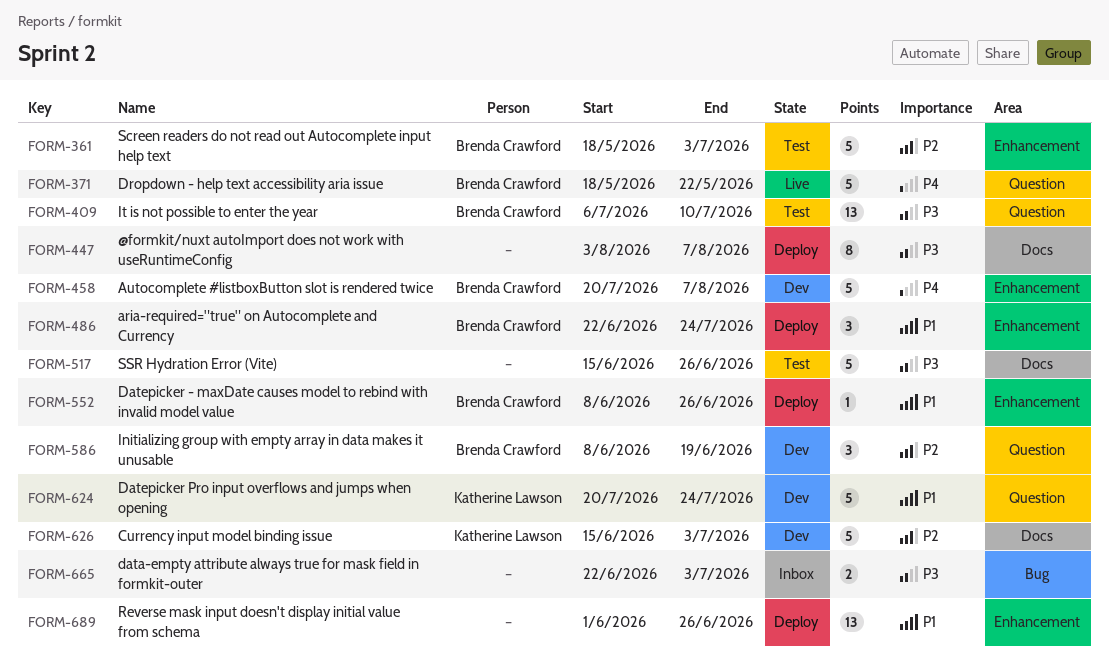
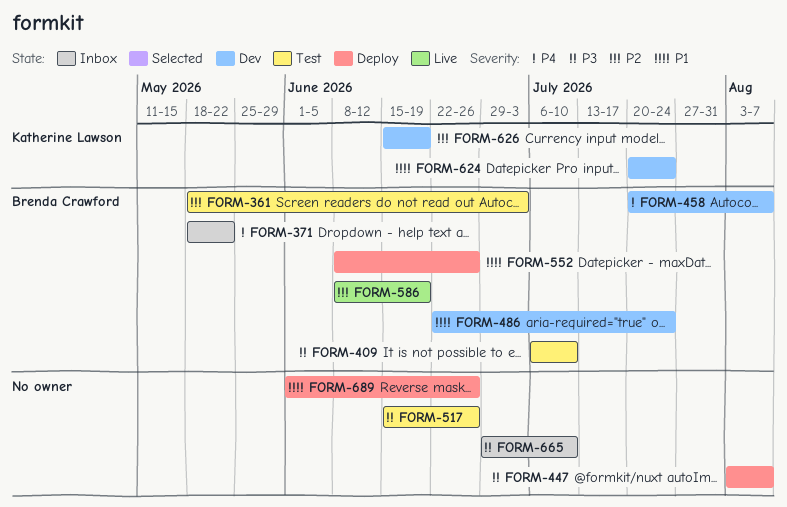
FORM-371, status: Live -> Inbox
FORM-486, status: Deploy -> Dev
FORM-586, status: Dev -> Live
FORM-626, due: Jul 3 -> Jun 19
FORM-665, start: Jun 22 -> Jun 29
FORM-665, due: Jul 3 -> Jul 10

